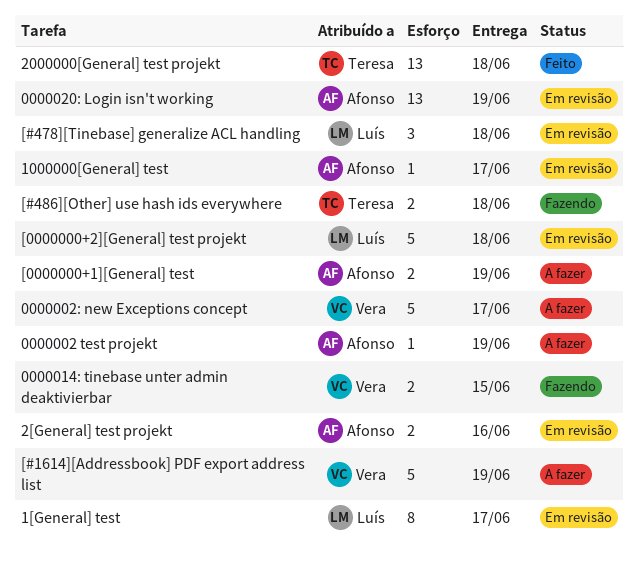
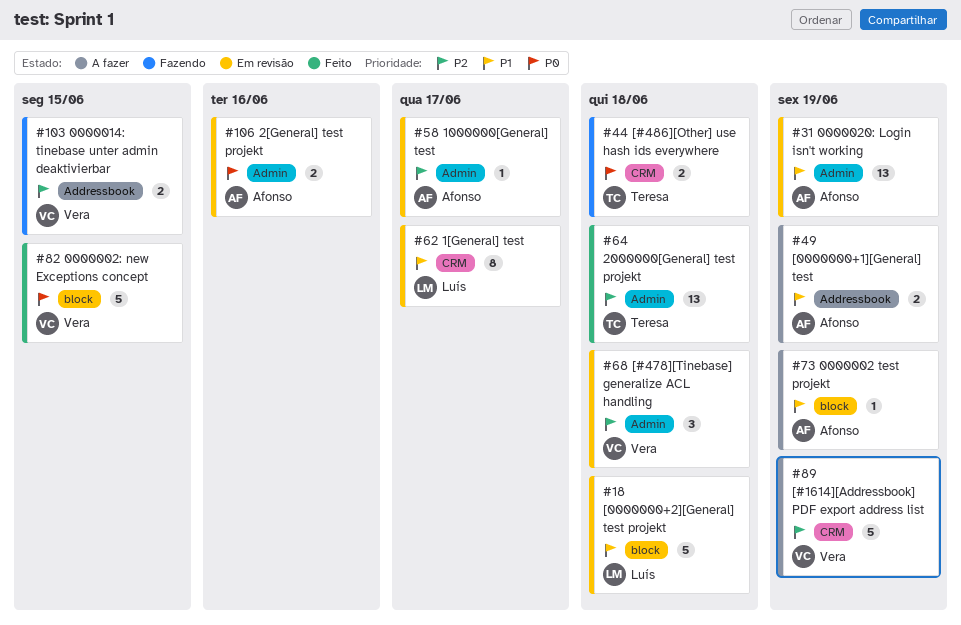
0000002: new Exceptions concept, status: A fazer -> Feito
0000002: new Exceptions concept, due: Jun 17 -> Jun 15
[#478][Tinebase] generalize ACL handling, owner: Luís -> Vera

